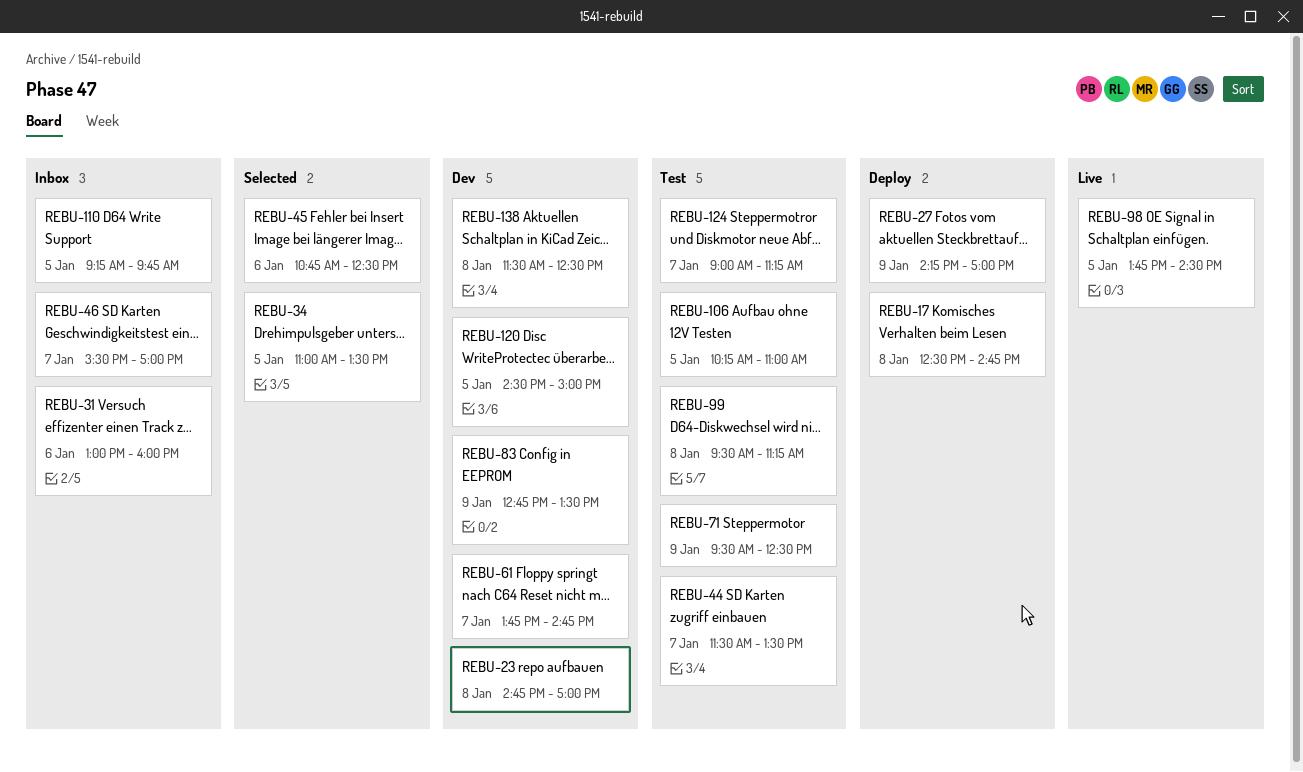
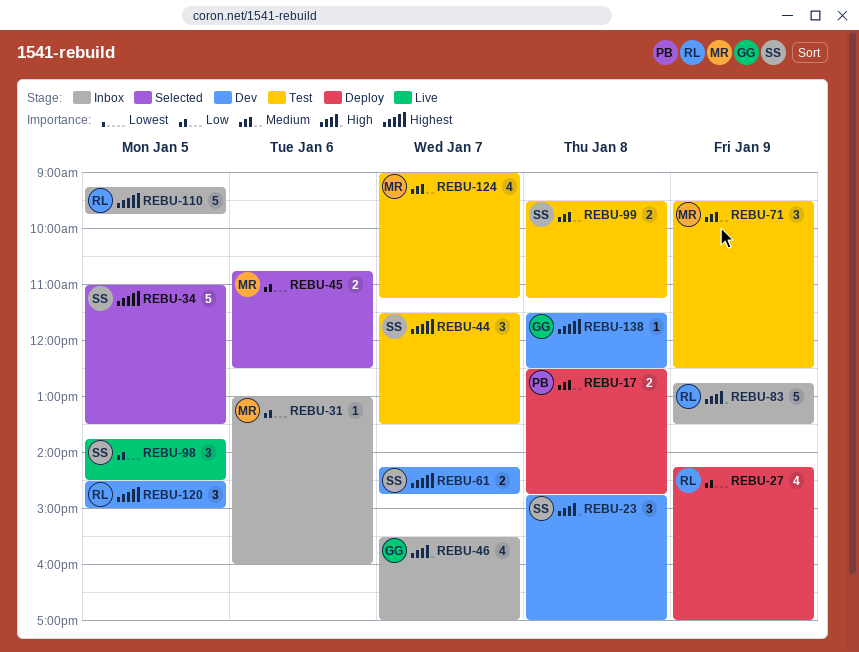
REBU-61, begins: 13:45 -> 14:15
REBU-83, status: Dev -> Inbox
REBU-106: present -> none

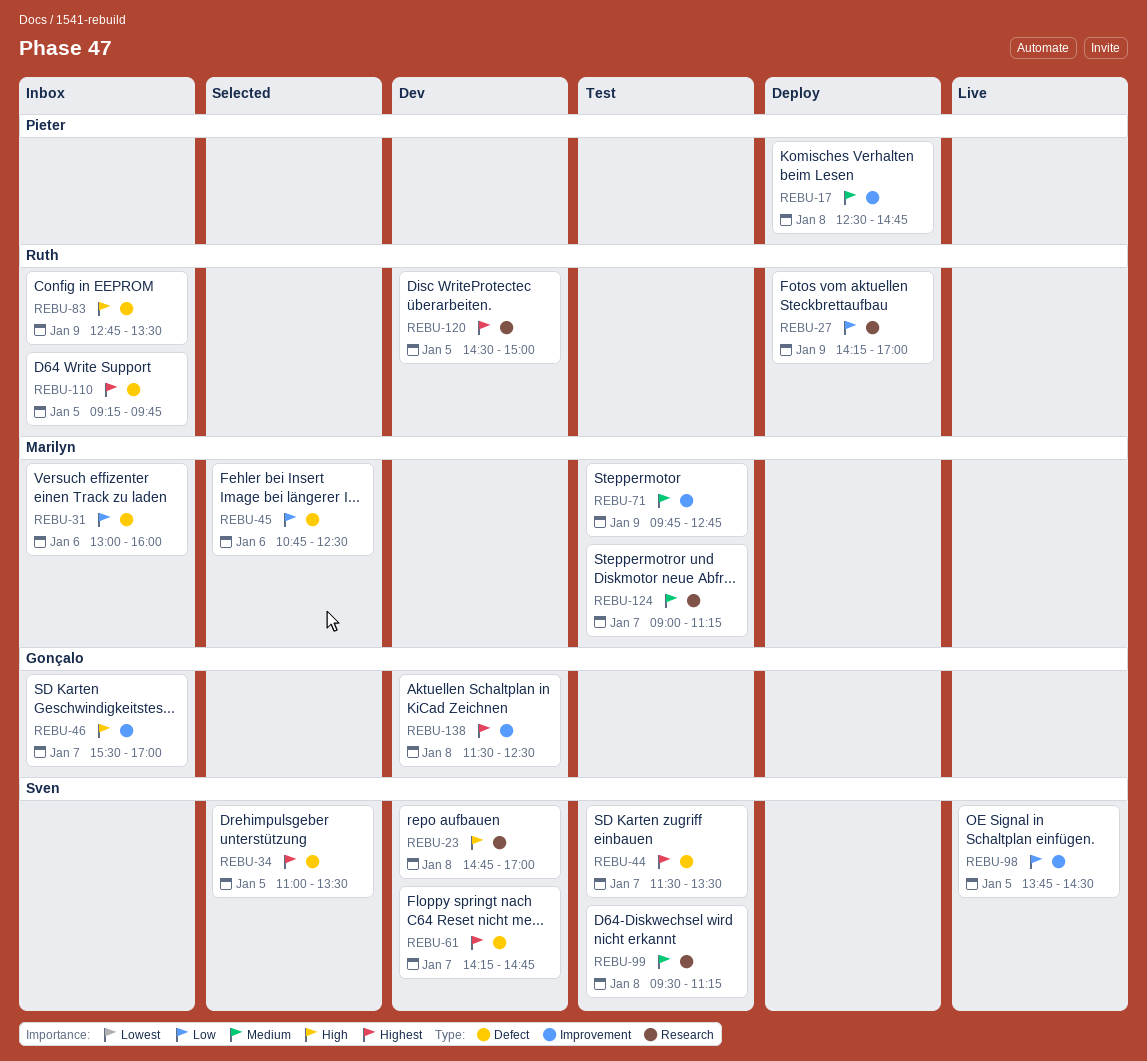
REBU-71, begins: 09:30 -> 09:45
REBU-71, ends: 12:30 -> 12:45

